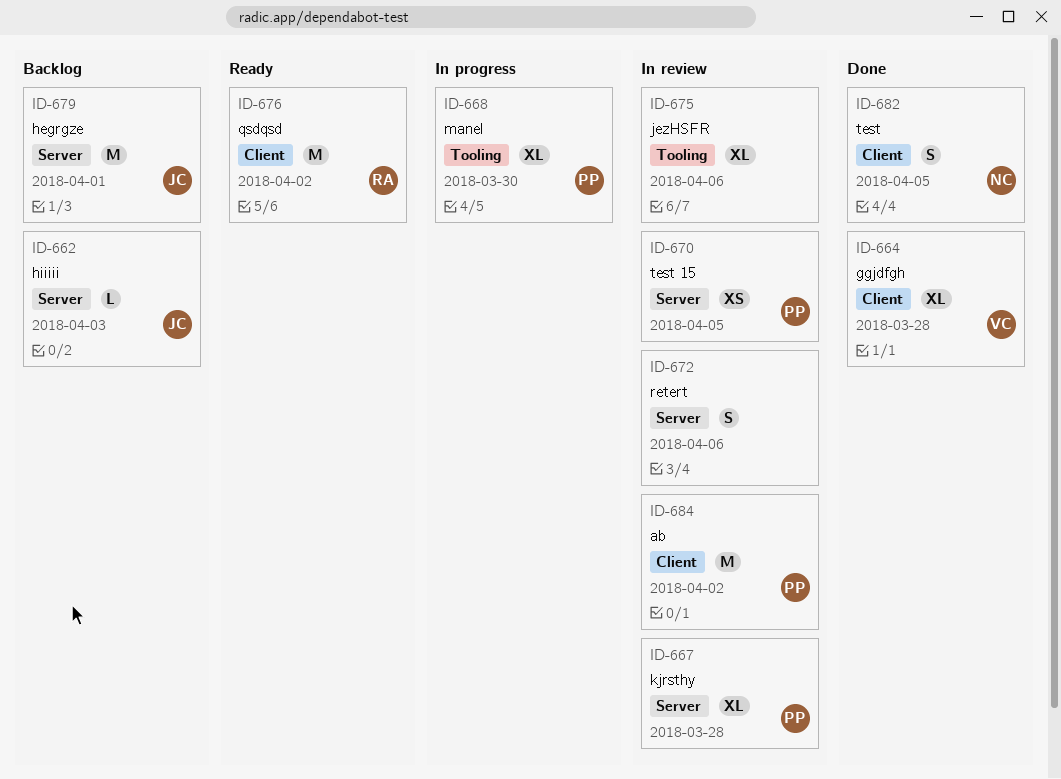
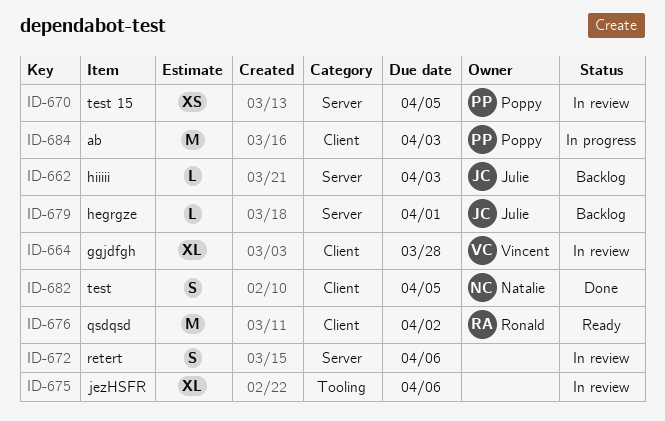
ID-664, status: Done -> In review
ID-667: present -> none
ID-668: present -> none
ID-679, estimate: M -> L
ID-684, status: In review -> In progress
ID-684, due: Apr 2 -> Apr 3

